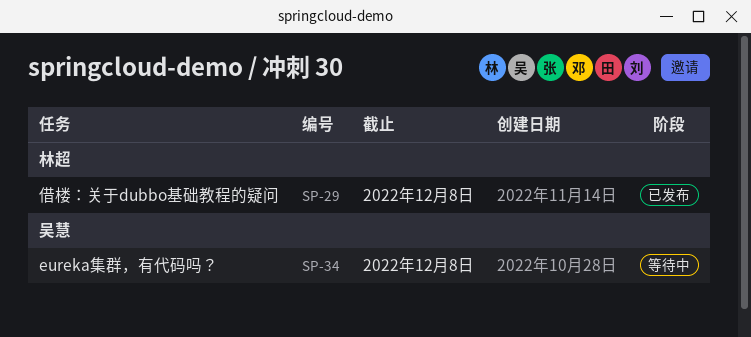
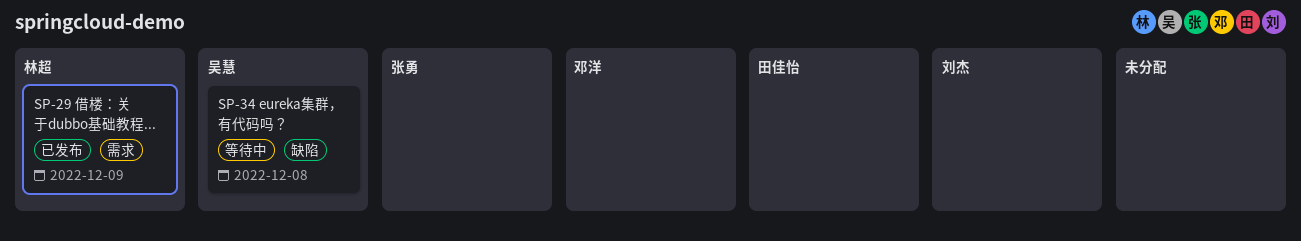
SP-29, due: Dec 8 -> Dec 9

